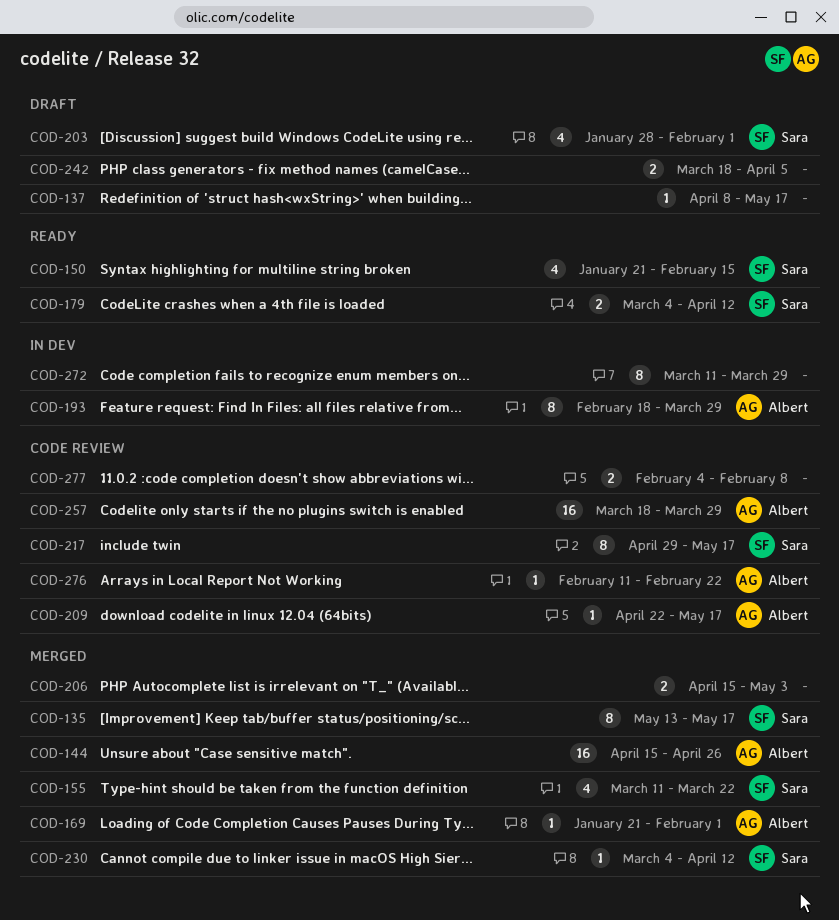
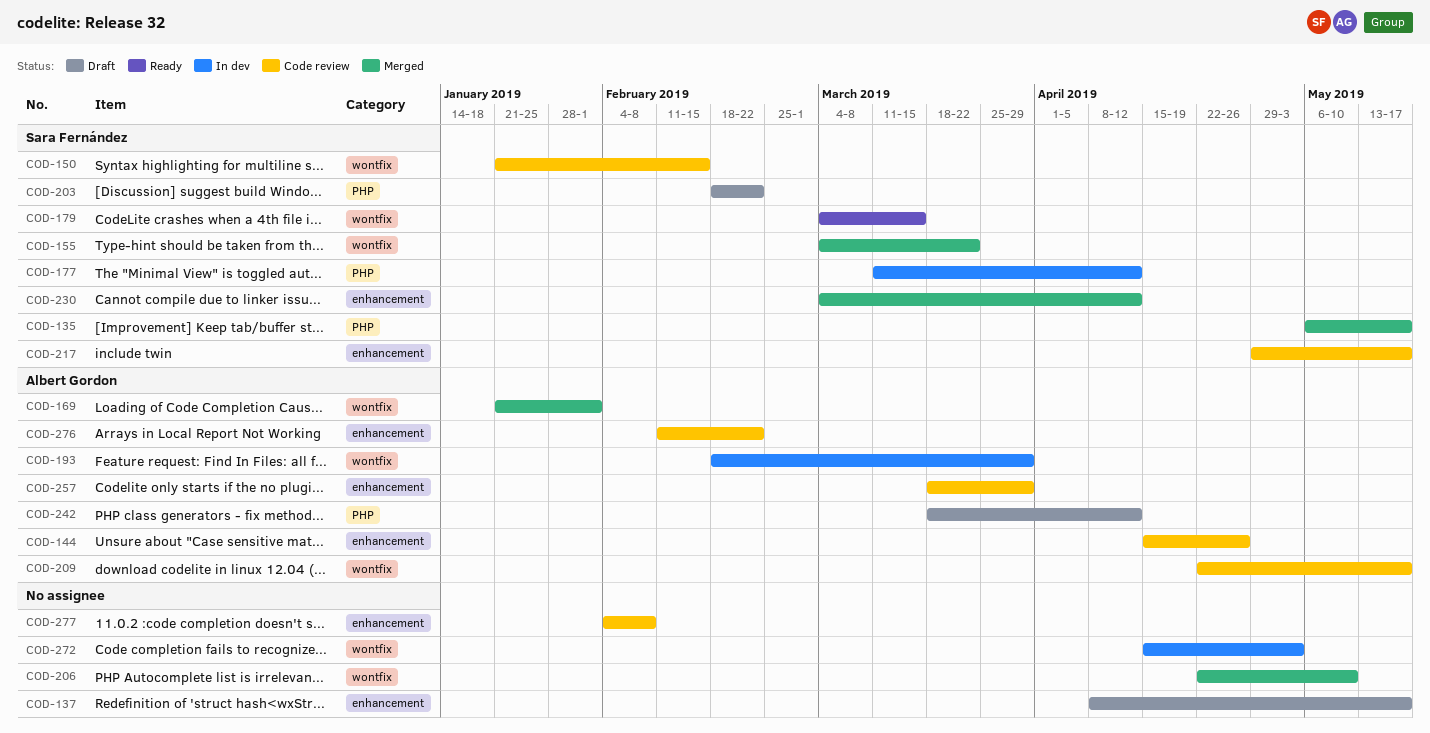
COD-135, start: May 13 -> May 6
COD-144, status: Merged -> Code review
COD-150, status: Ready -> Code review
COD-155, start: Mar 11 -> Mar 4
COD-177: none -> present
COD-179, due: Apr 12 -> Mar 15
COD-203, start: Jan 28 -> Feb 18
COD-203, due: Feb 1 -> Feb 22
COD-206, start: Apr 15 -> Apr 22
COD-206, due: May 3 -> May 10
COD-242, owner: none -> Albert Gordon
COD-242, due: Apr 5 -> Apr 12
COD-272, start: Mar 11 -> Apr 15
COD-272, due: Mar 29 -> May 3

